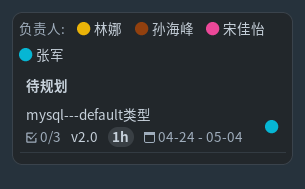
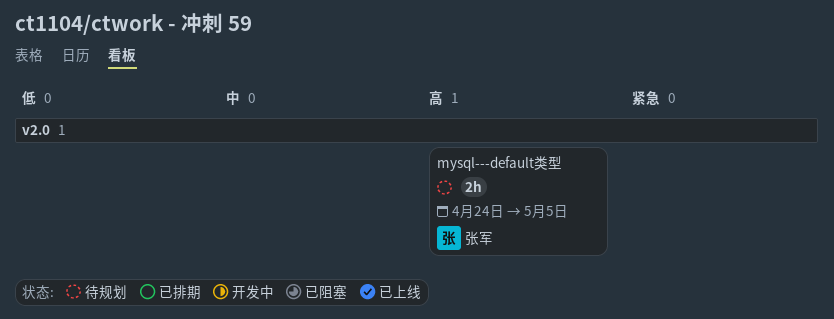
mysql---default类型, estimate: 1h -> 2h
mysql---default类型, due: May 4 -> May 5

